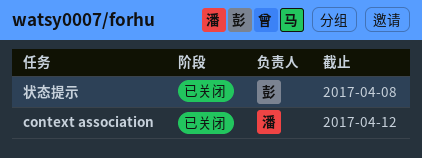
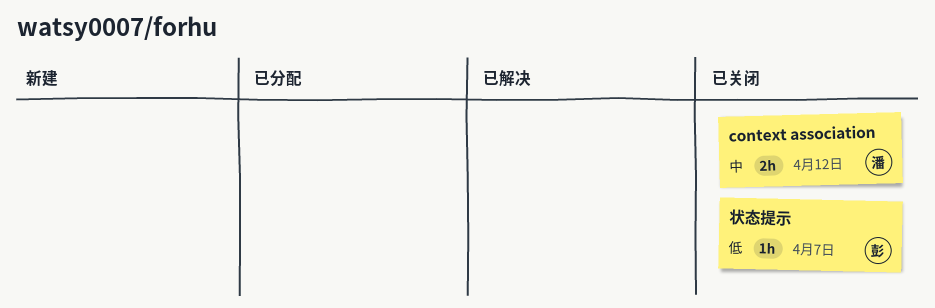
状态提示, due: Apr 8 -> Apr 7

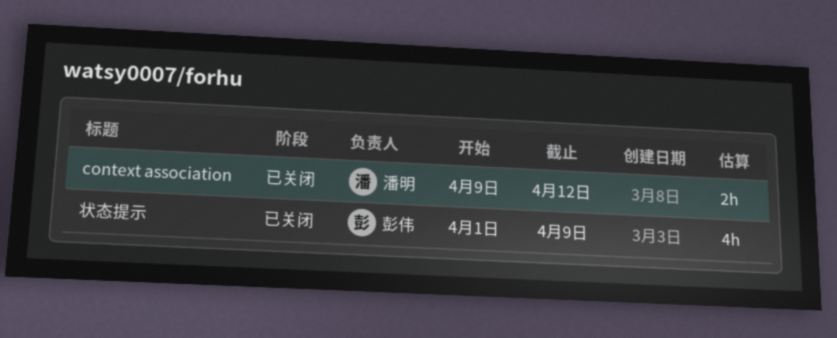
状态提示, estimate: 1h -> 4h
状态提示, due: Apr 7 -> Apr 9

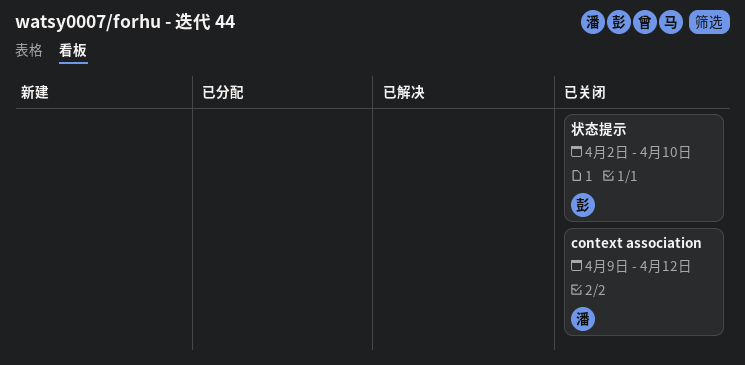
状态提示, start: Apr 1 -> Apr 2
状态提示, due: Apr 9 -> Apr 10

